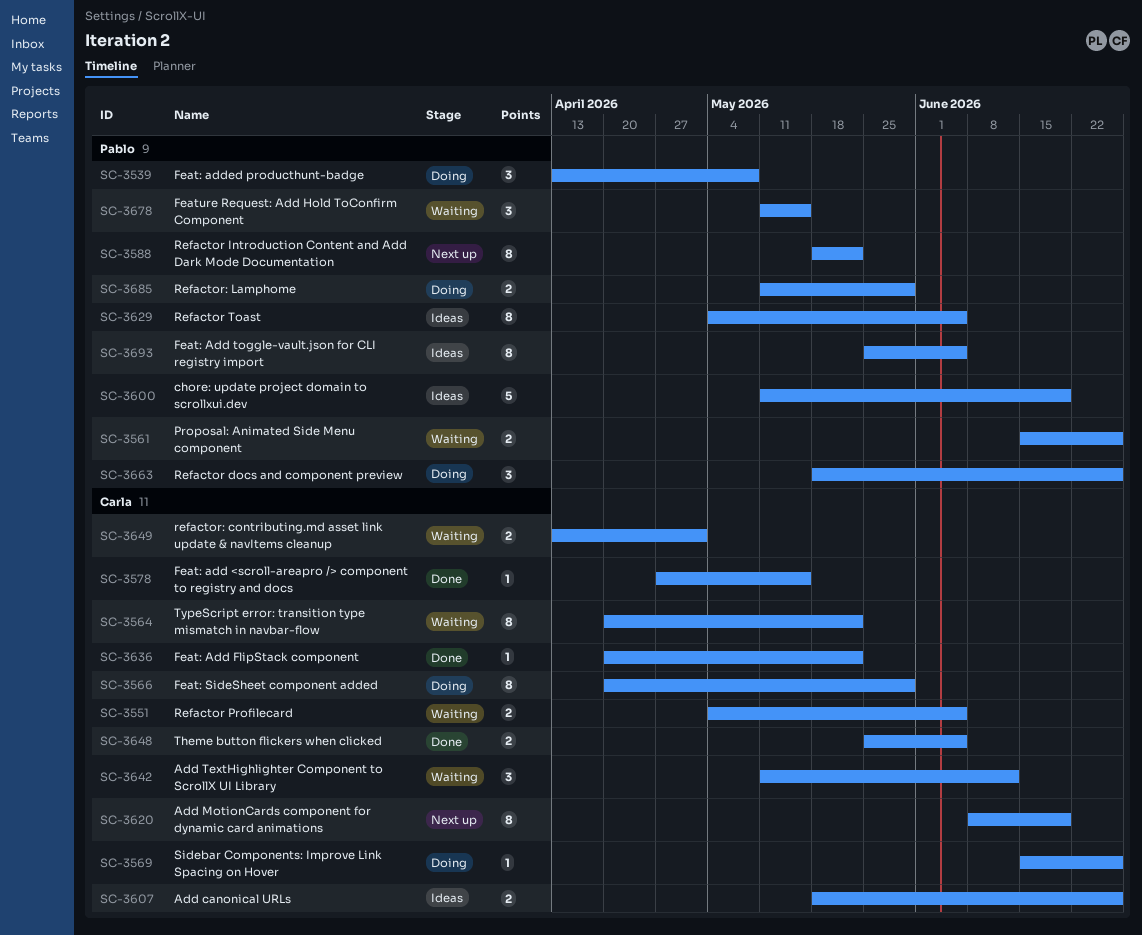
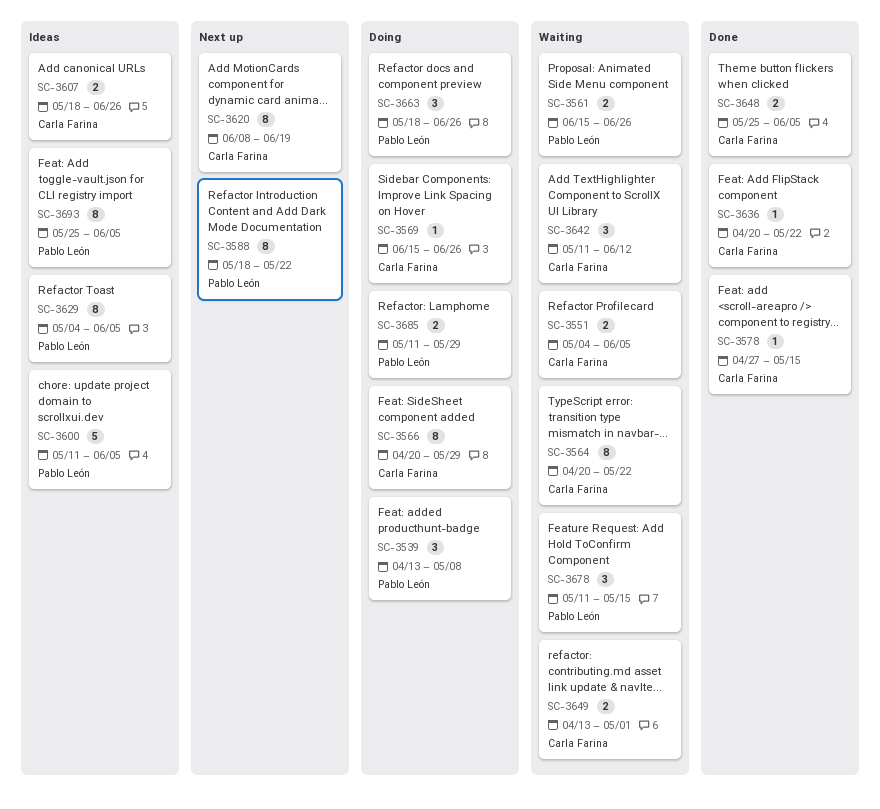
SC-3600, due: Jun 19 -> Jun 5

